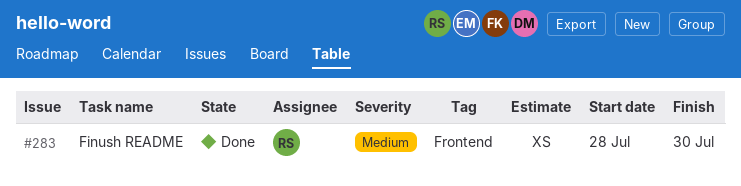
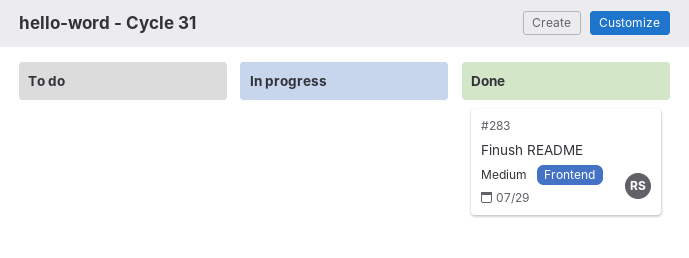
#283, due: Jul 30 -> Jul 29

